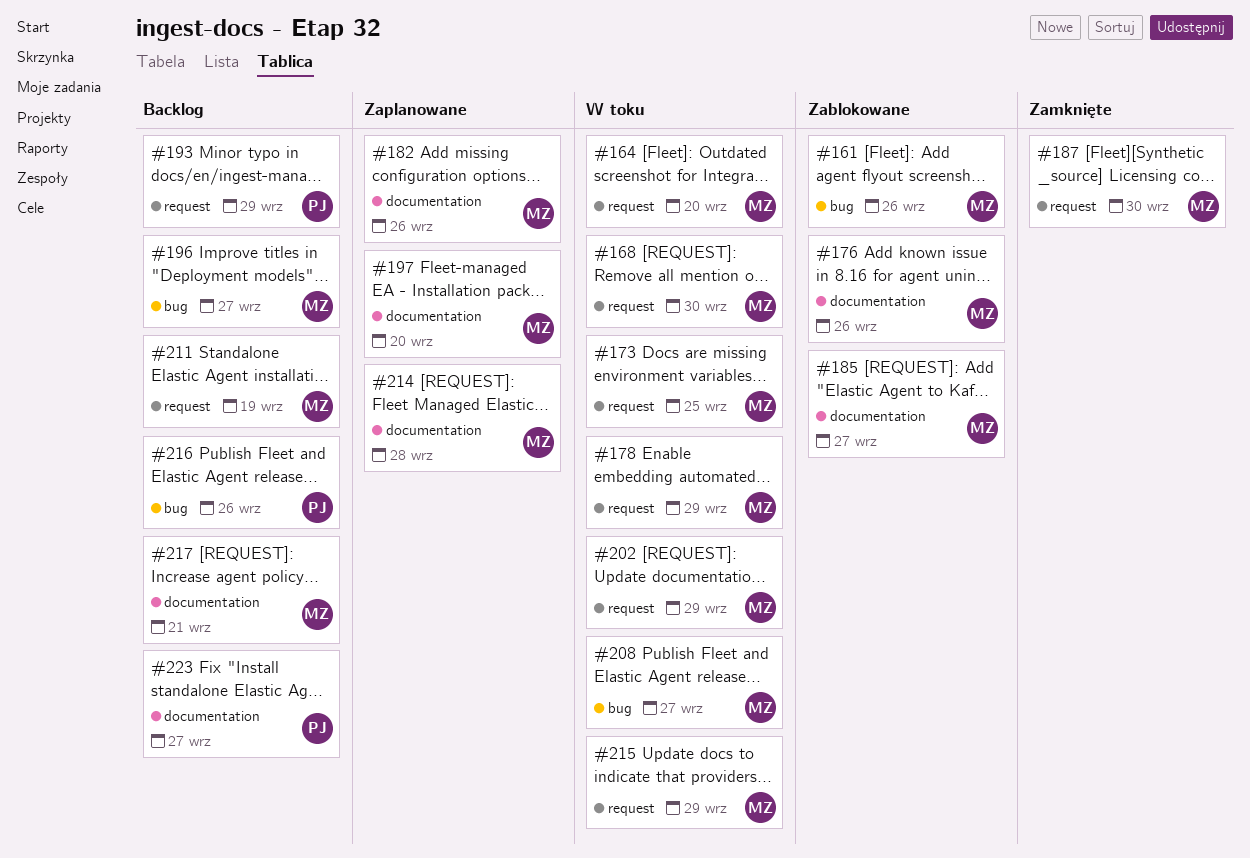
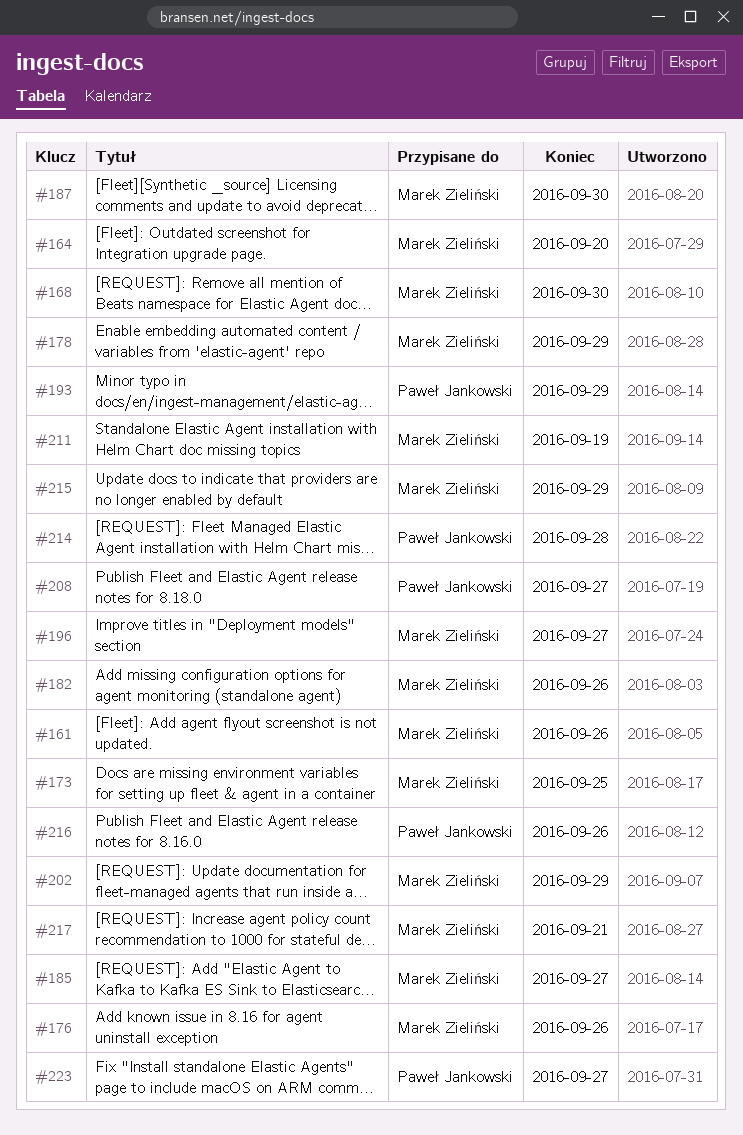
#197: present -> none
#208, owner: Marek Zieliński -> Paweł Jankowski
#214, owner: Marek Zieliński -> Paweł Jankowski

